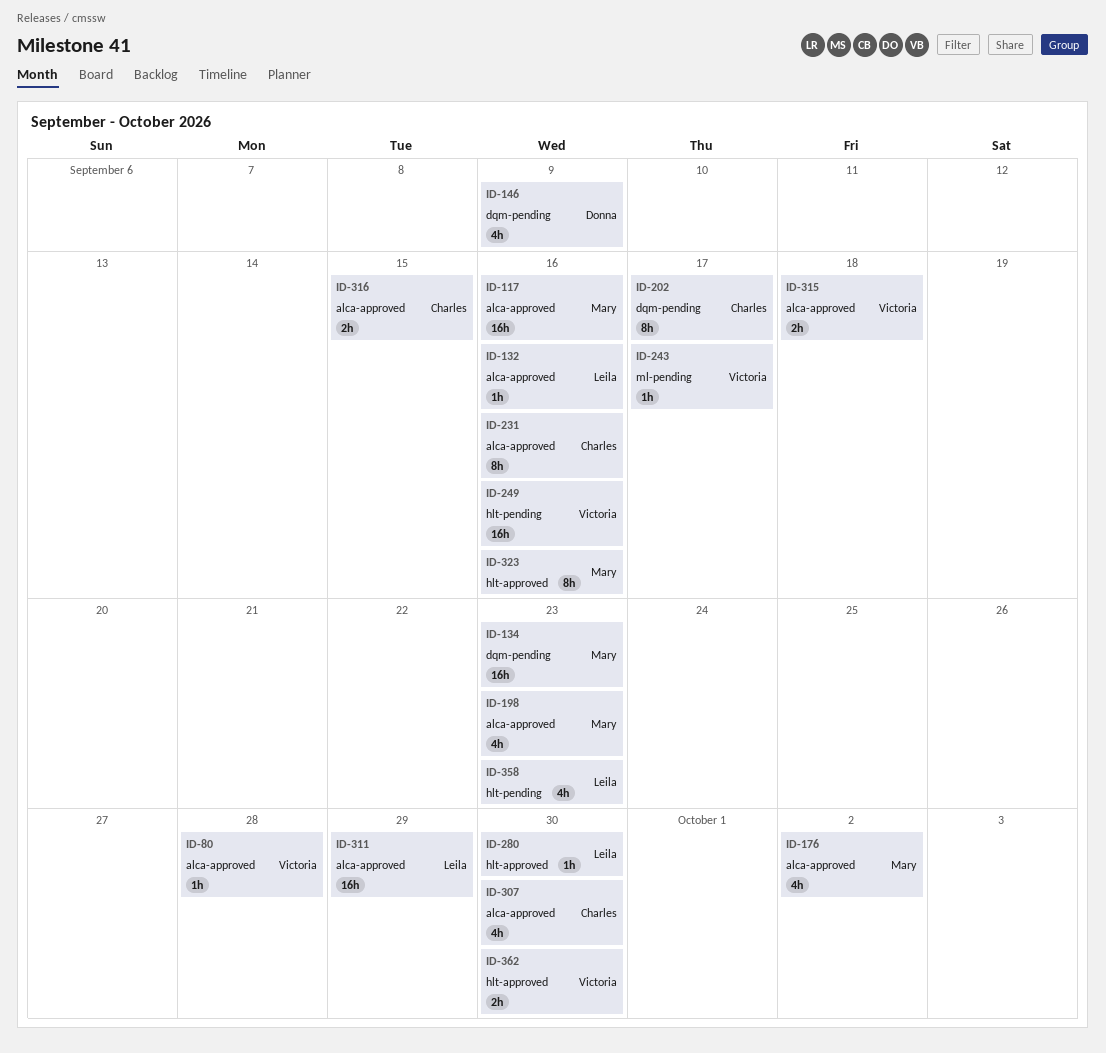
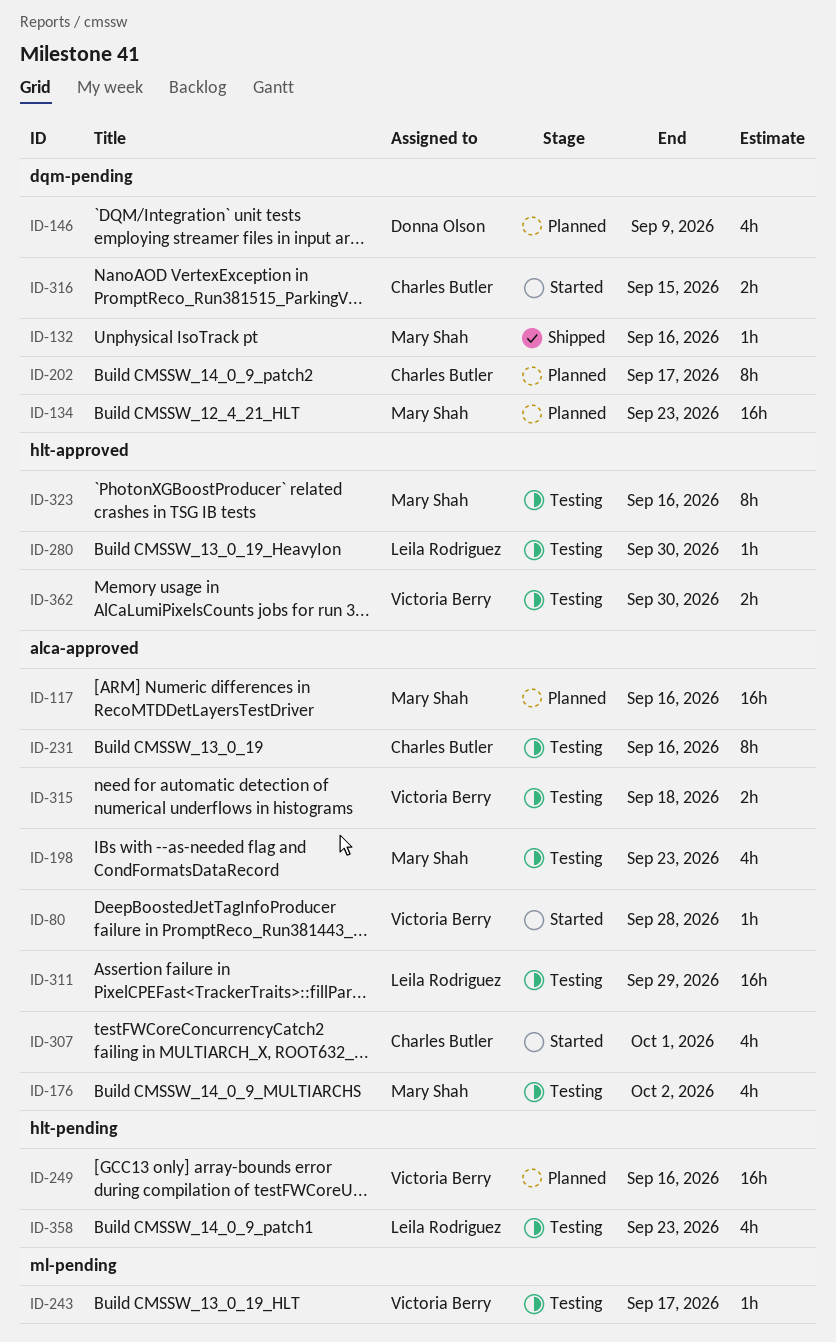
ID-132, owner: Leila Rodriguez -> Mary Shah
ID-132, label: alca-approved -> dqm-pending
ID-307, due: Sep 30 -> Oct 1
ID-316, label: alca-approved -> dqm-pending

